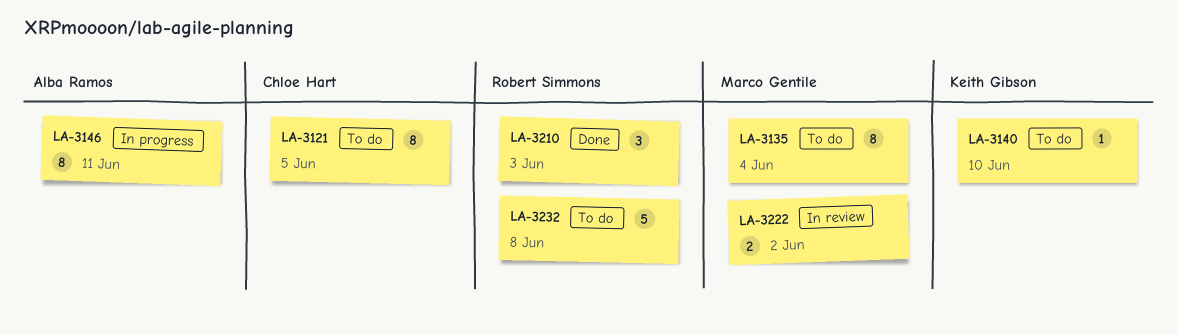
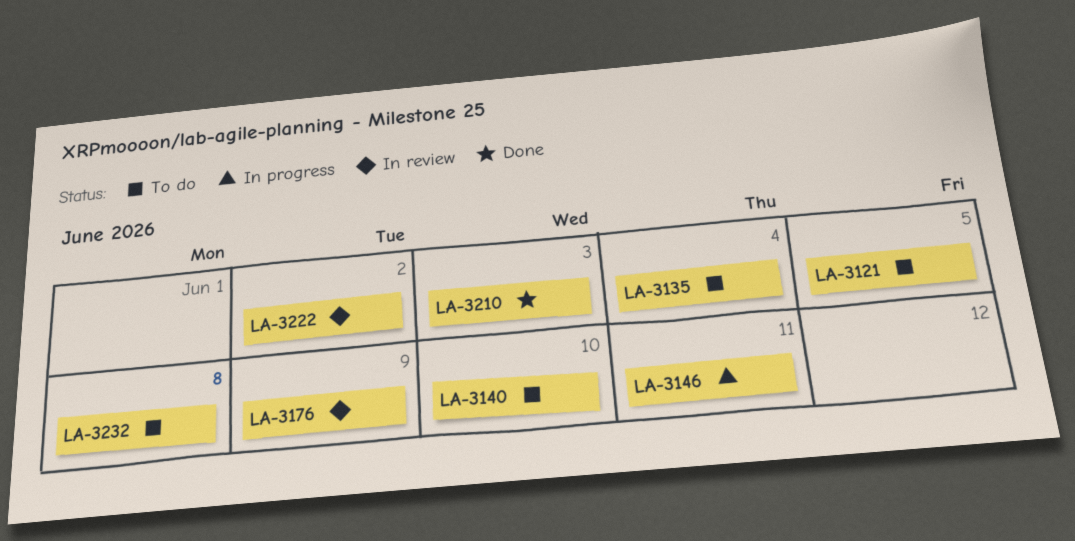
LA-3176: none -> present

